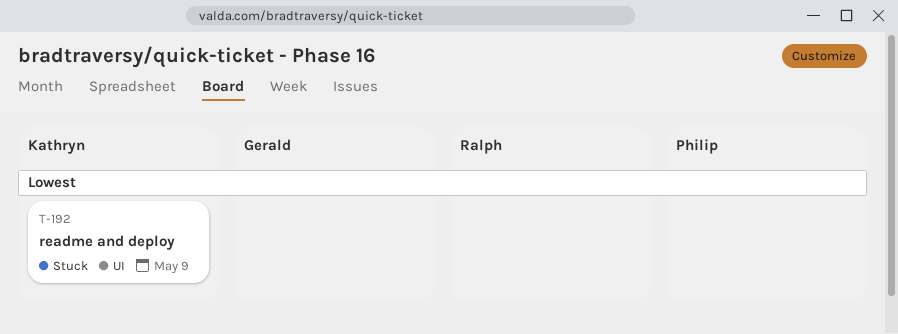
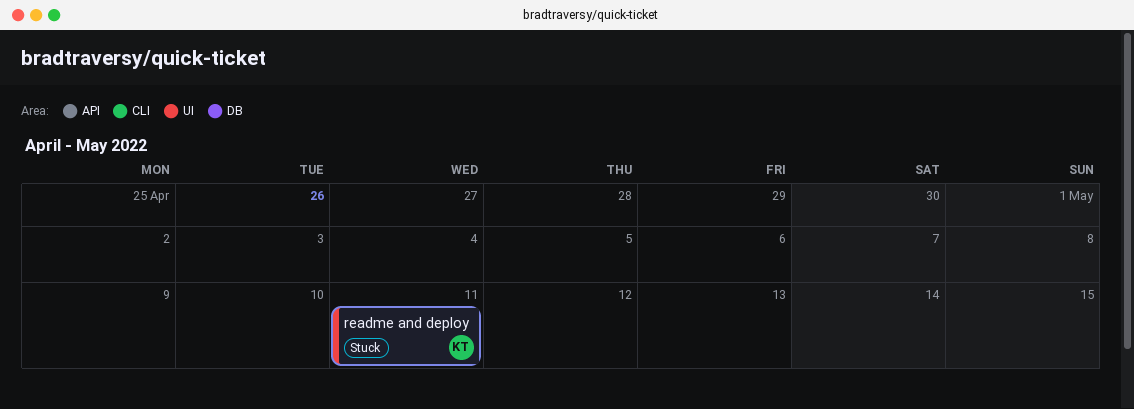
readme and deploy, due: May 9 -> May 11

